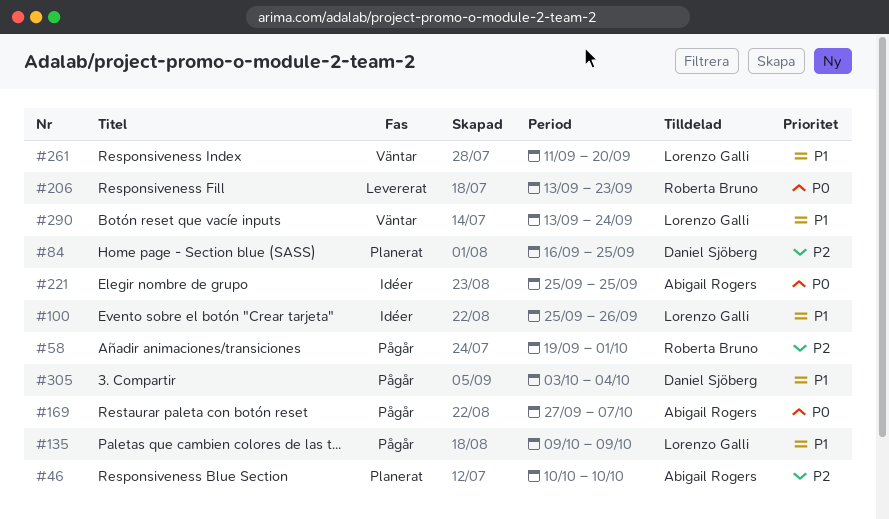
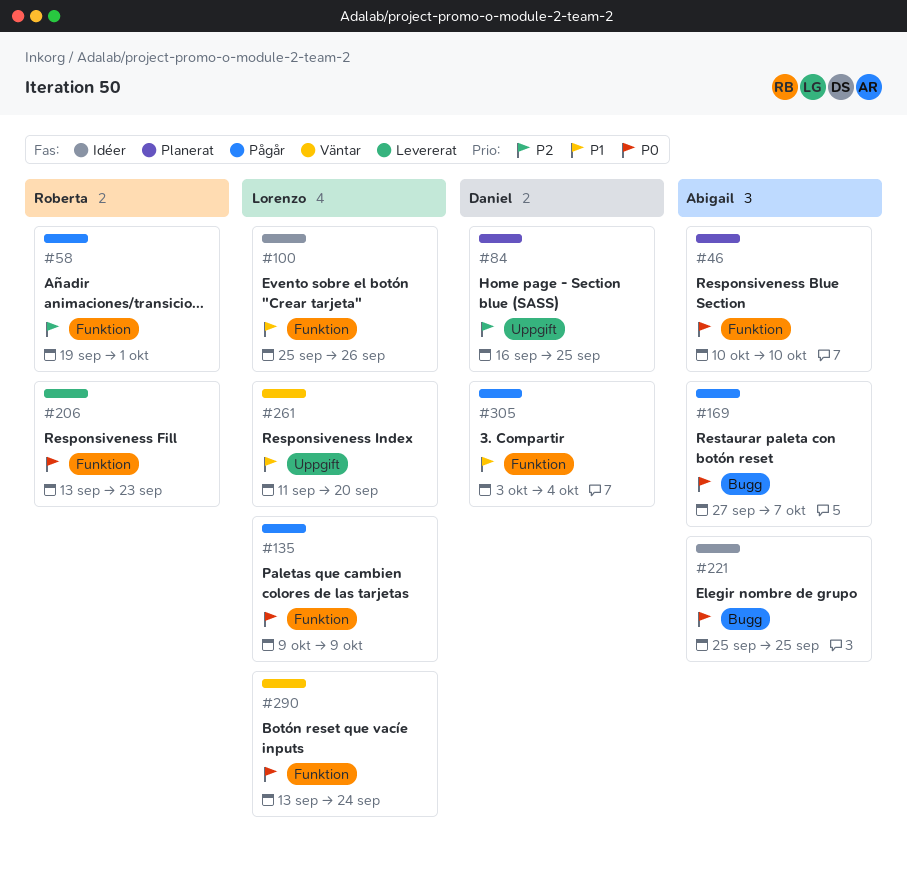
#46, priority: P2 -> P0
#135, priority: P1 -> P0
#290, priority: P1 -> P0

